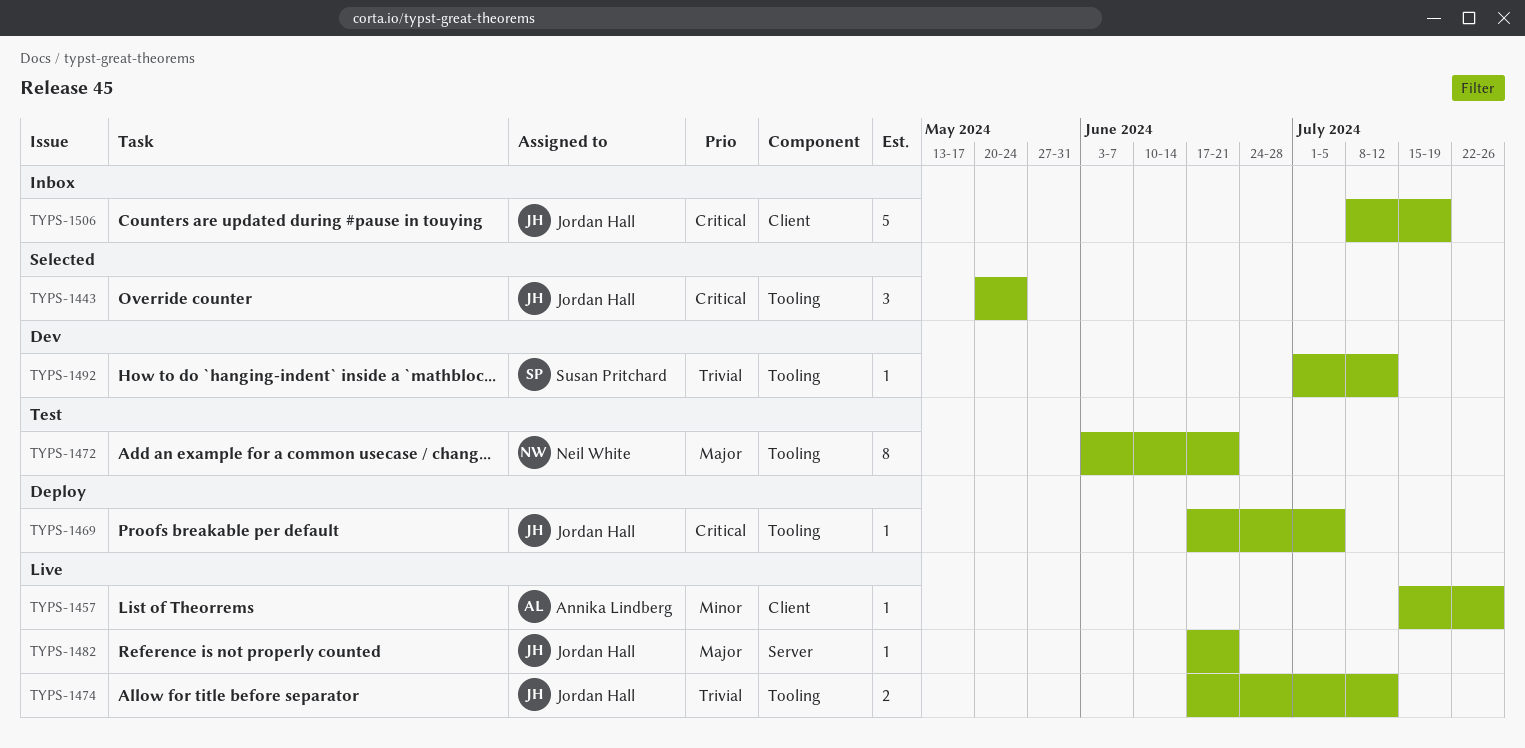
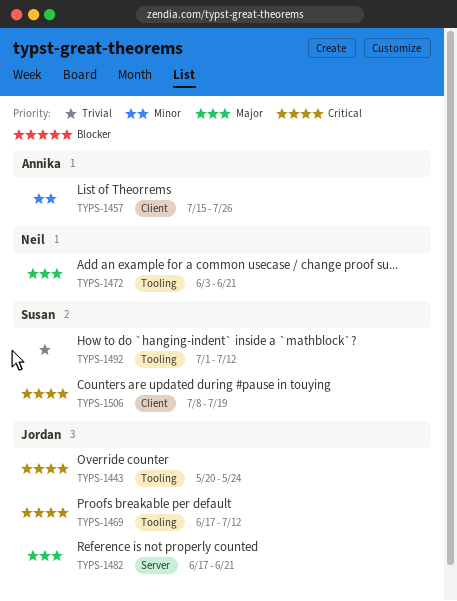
TYPS-1469, due: Jul 5 -> Jul 12
TYPS-1474: present -> none
TYPS-1506, owner: Jordan Hall -> Susan Pritchard

